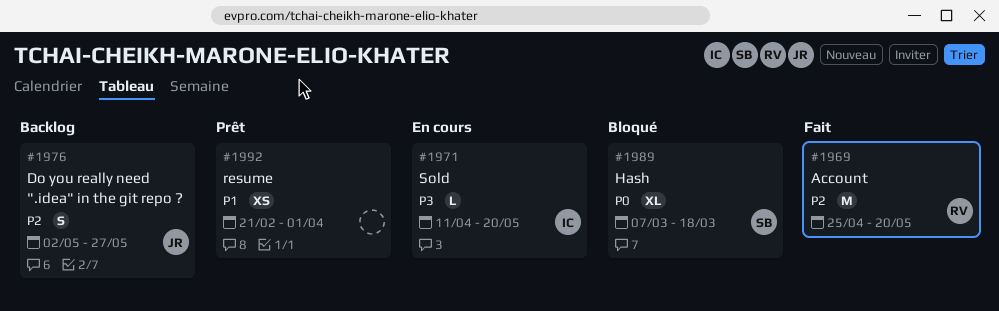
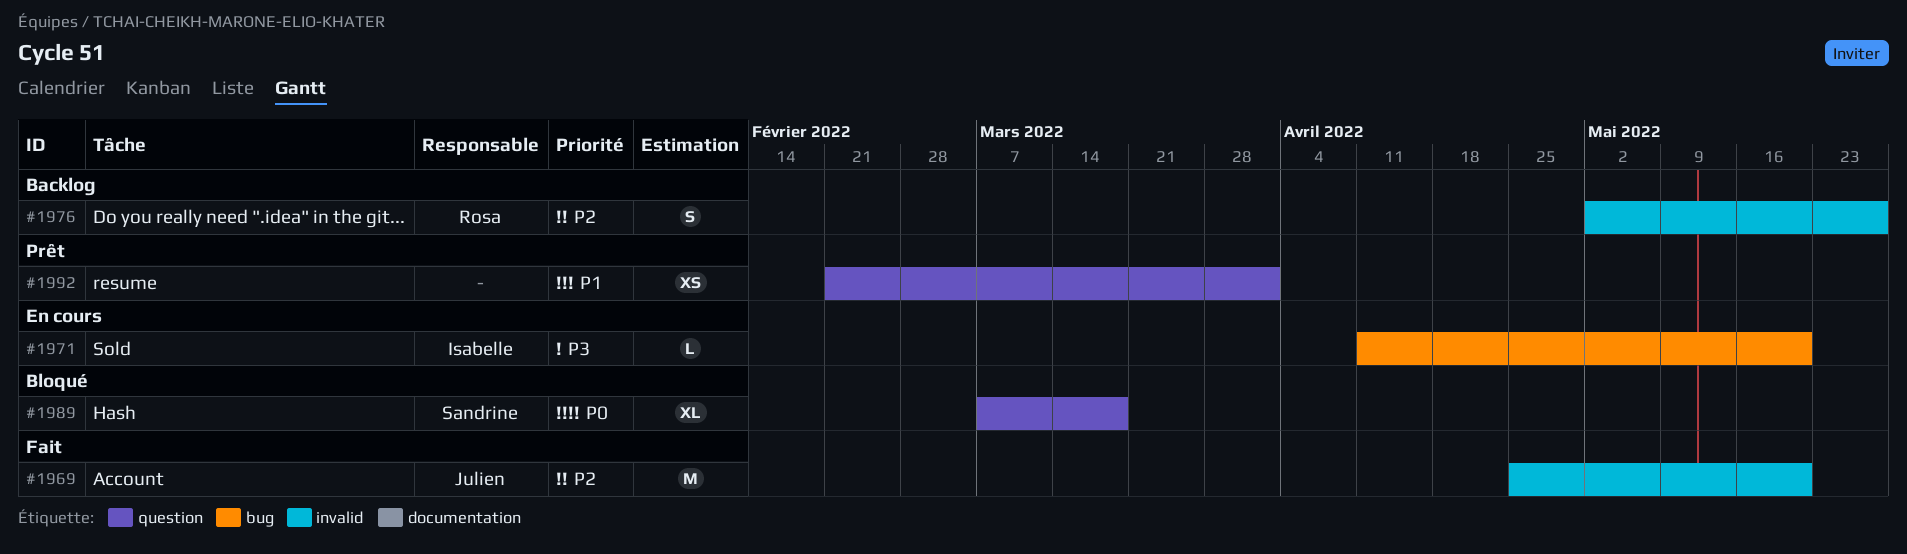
#1969, owner: Rosa -> Julien
#1976, owner: Julien -> Rosa

